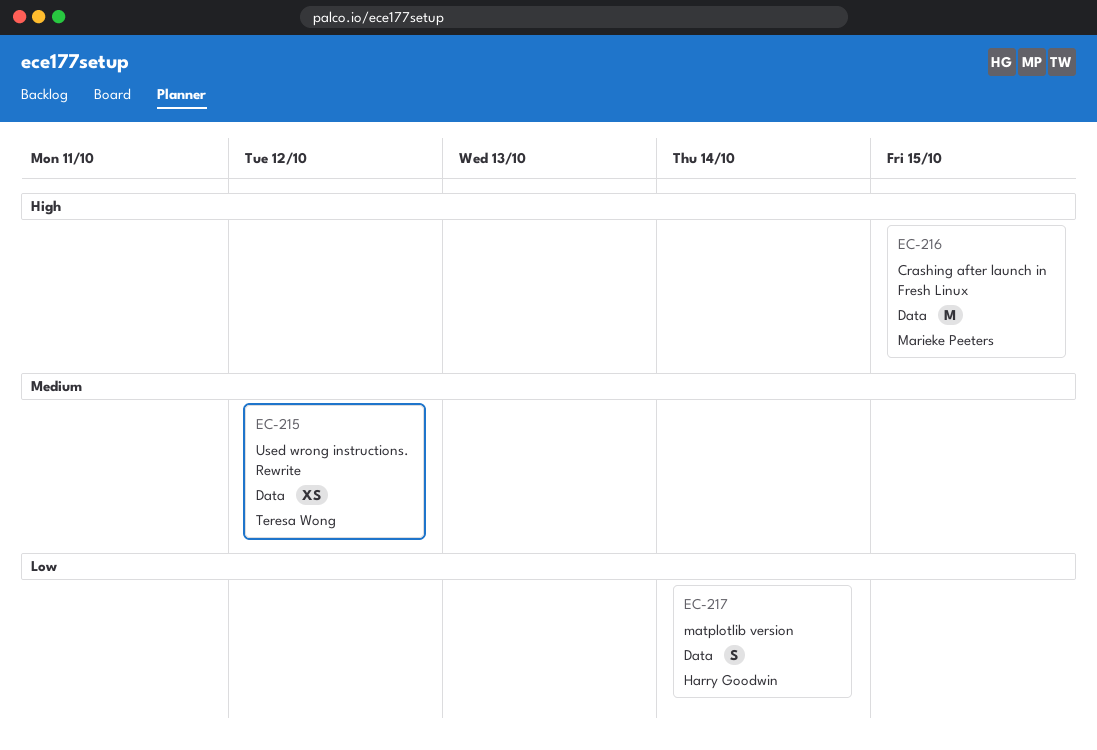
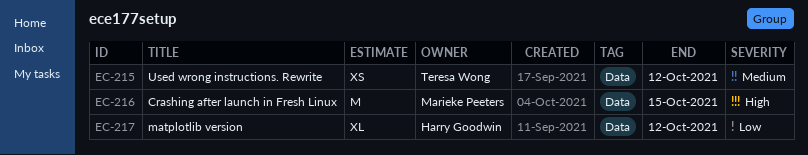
EC-217, estimate: S -> XL
EC-217, due: Oct 14 -> Oct 12

